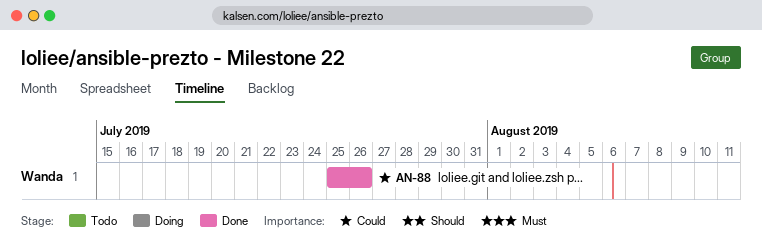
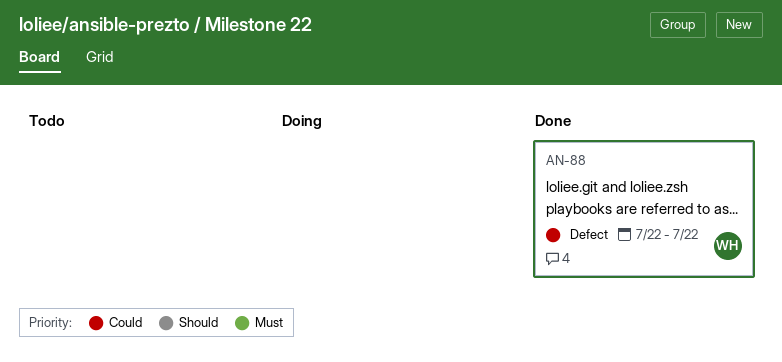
AN-88, start: Jul 25 -> Jul 22
AN-88, due: Jul 26 -> Jul 22

